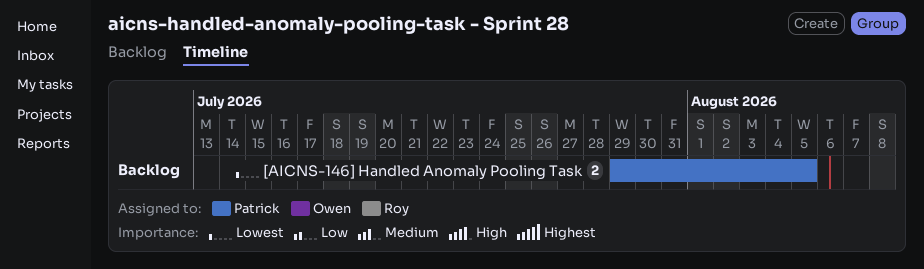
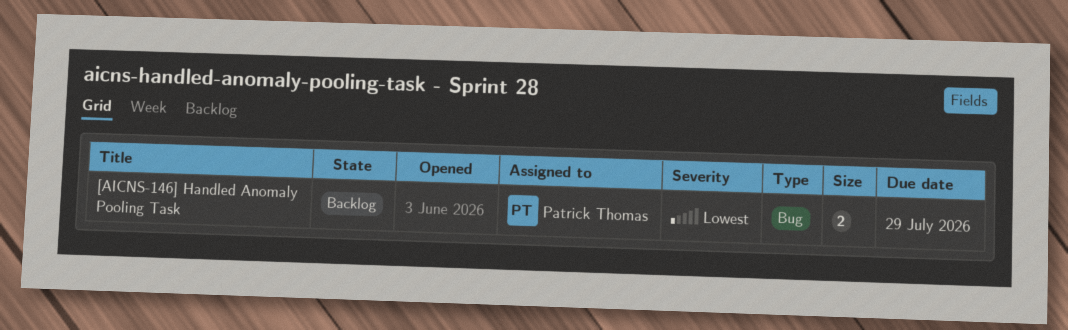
[AICNS-146] Handled Anomaly Pooling Task, due: Aug 5 -> Jul 29

